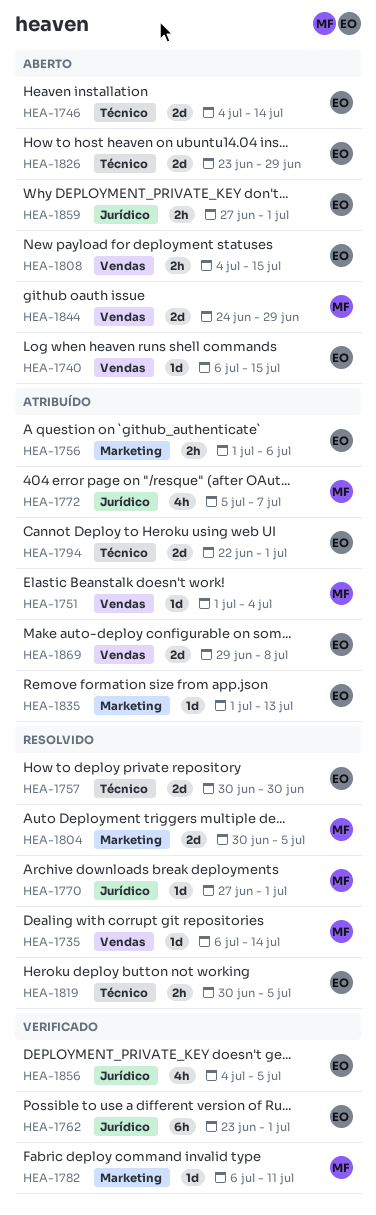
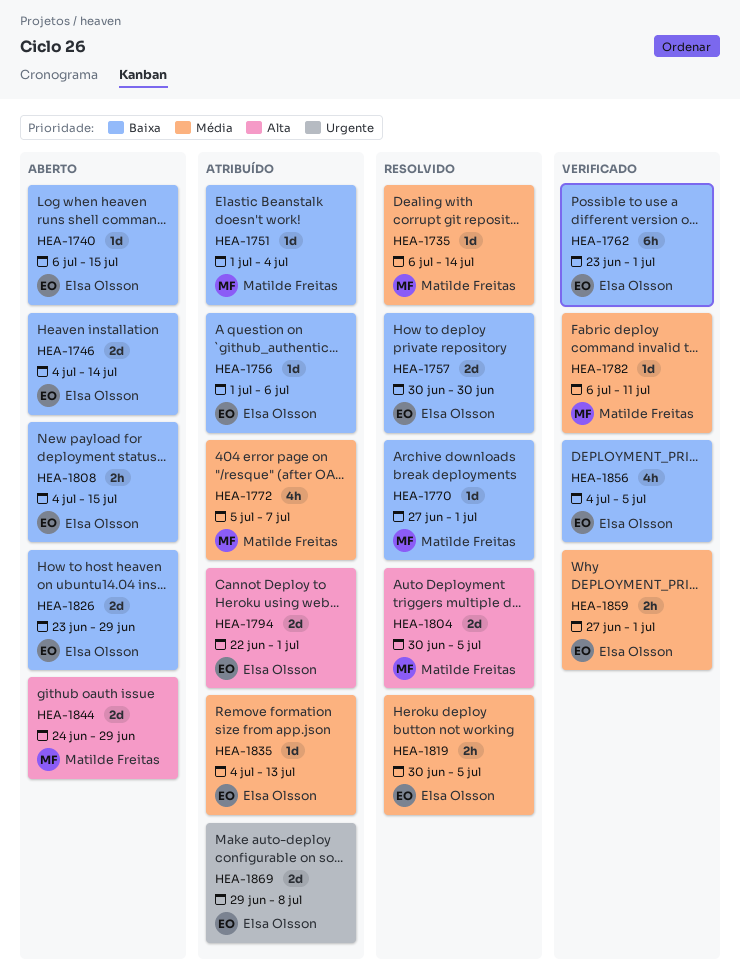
HEA-1756, estimate: 2h -> 1d
HEA-1835, start: Jul 1 -> Jul 4
HEA-1859, status: Aberto -> Verificado

